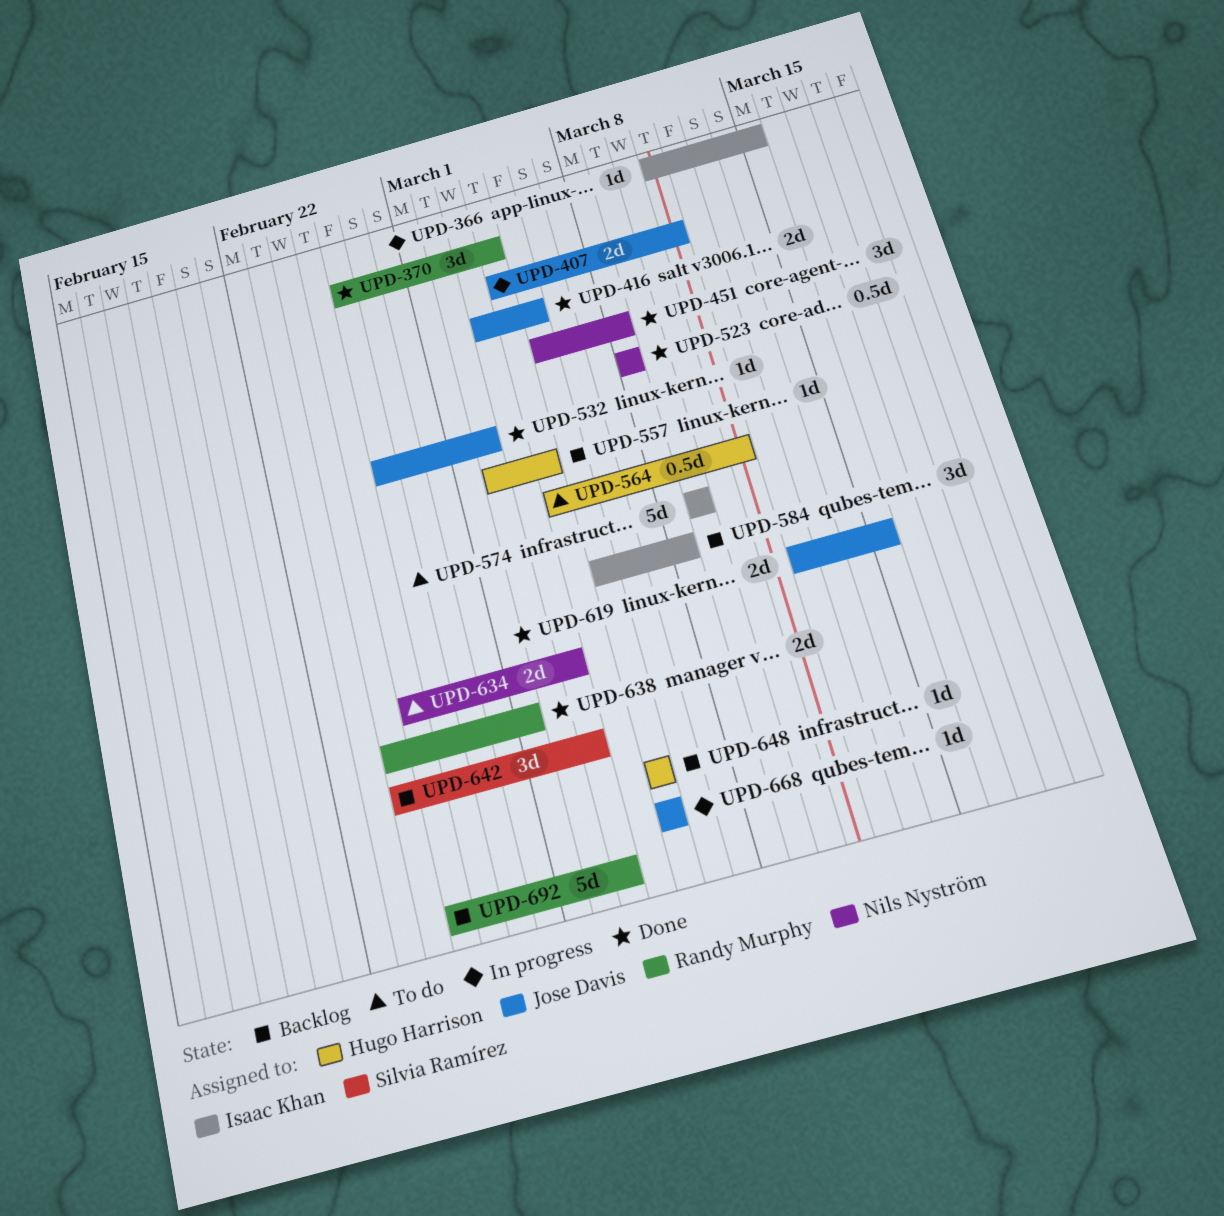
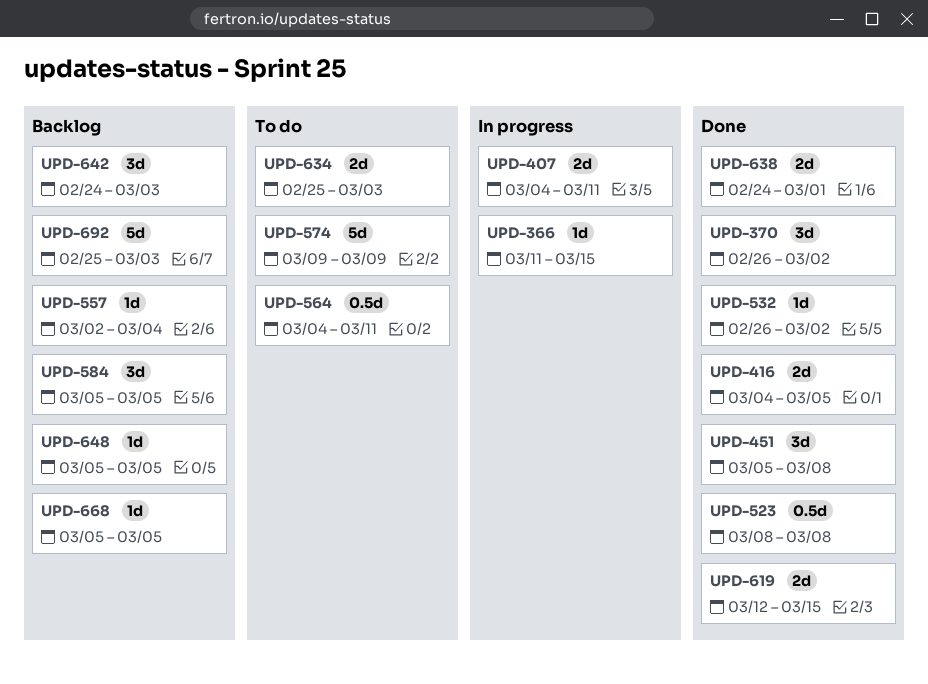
UPD-370, due: Mar 4 -> Mar 2
UPD-416, start: Mar 3 -> Mar 4
UPD-584, due: Mar 8 -> Mar 5
UPD-668, status: In progress -> Backlog

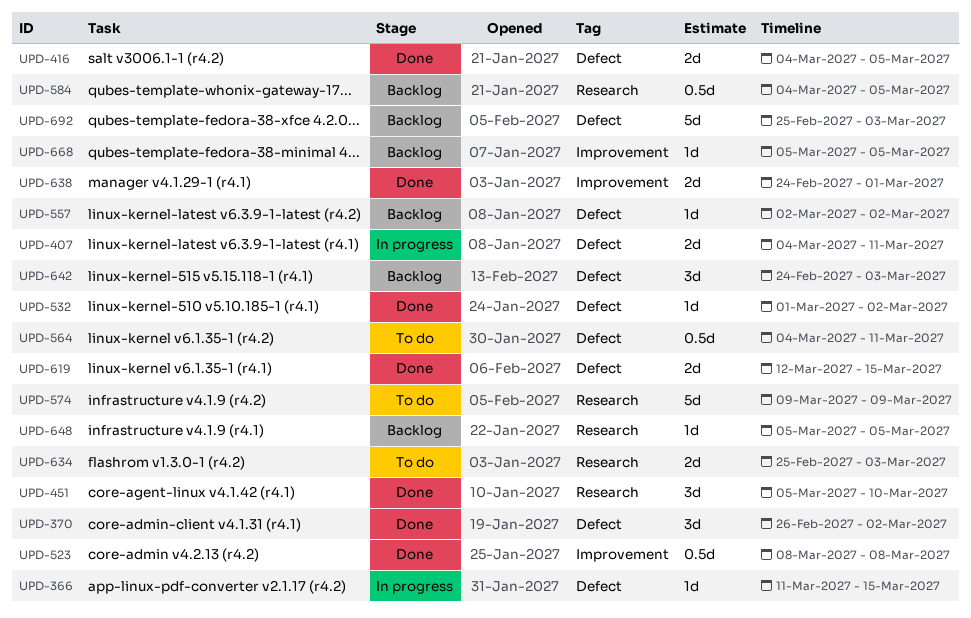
UPD-451, due: Mar 8 -> Mar 10
UPD-532, start: Feb 26 -> Mar 1
UPD-557, due: Mar 4 -> Mar 2
UPD-584, estimate: 3d -> 0.5d
UPD-584, start: Mar 5 -> Mar 4

